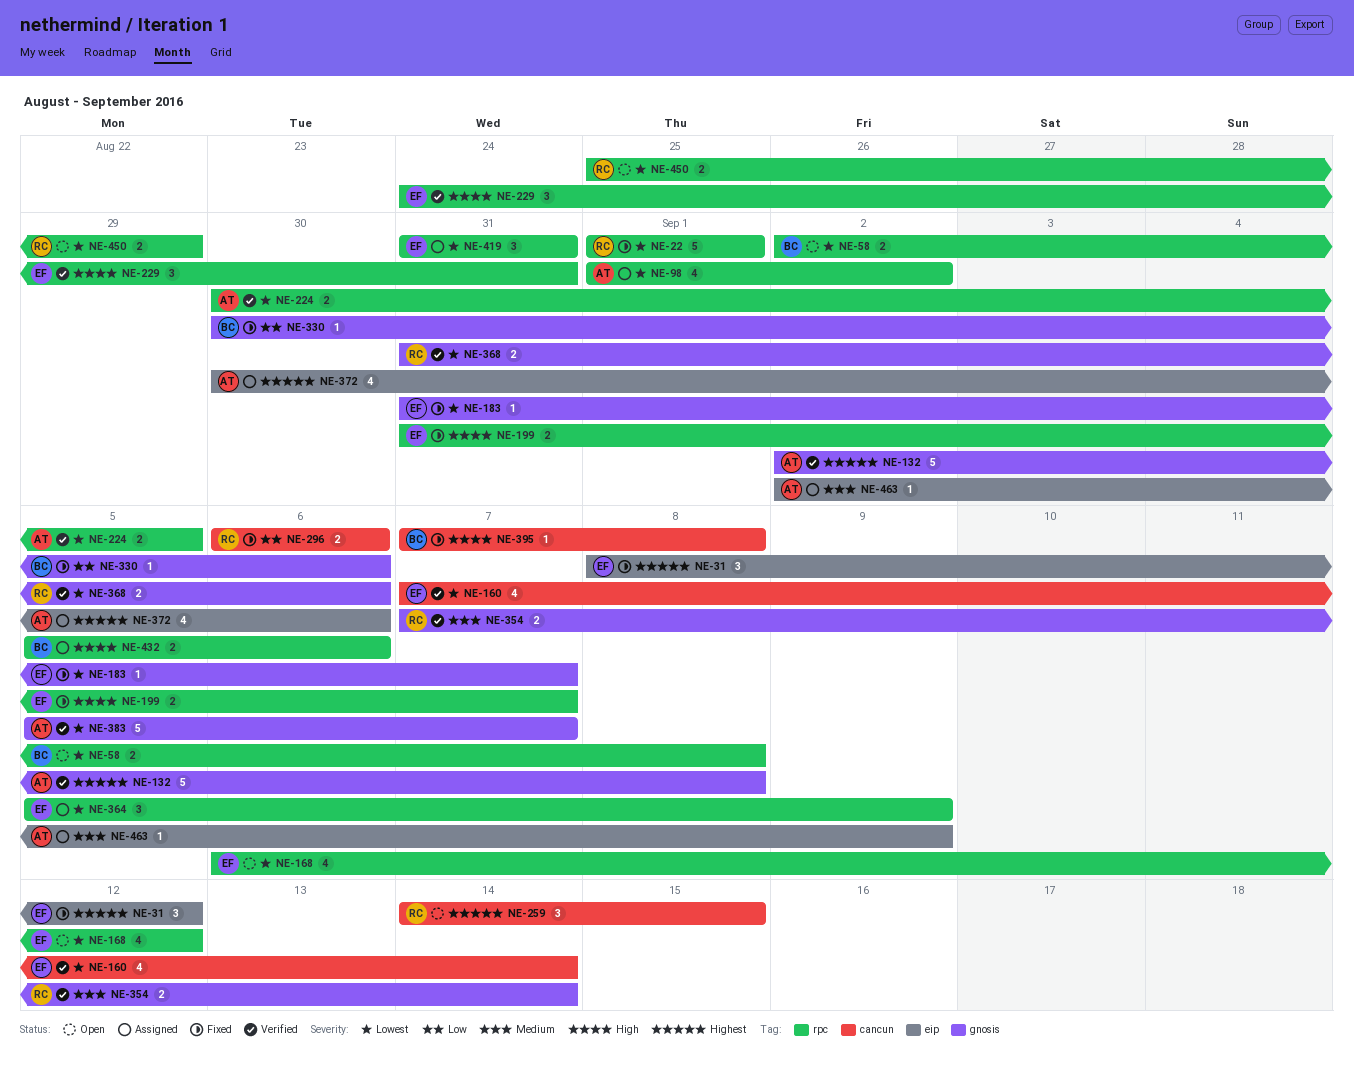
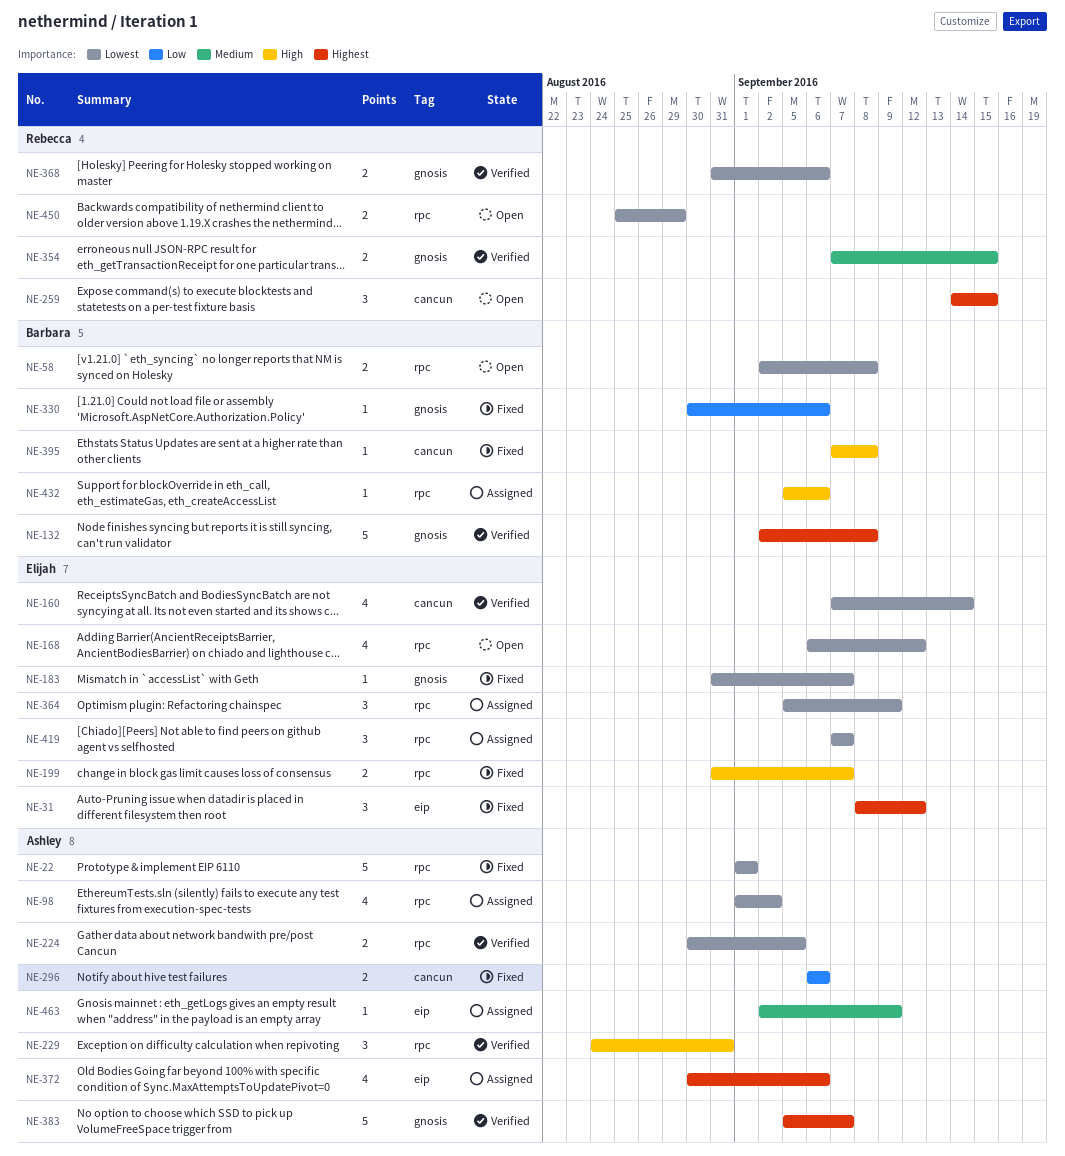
NE-22, owner: Rebecca -> Ashley
NE-132, owner: Ashley -> Barbara
NE-229, owner: Elijah -> Ashley
NE-296, owner: Rebecca -> Ashley
NE-354, due: Sep 14 -> Sep 15
NE-383, priority: Lowest -> Highest
NE-419, start: Aug 31 -> Sep 7
NE-419, due: Aug 31 -> Sep 7
NE-432, estimate: 2 -> 1

